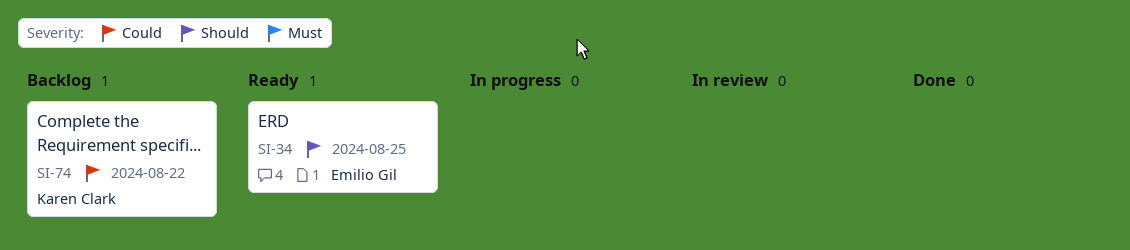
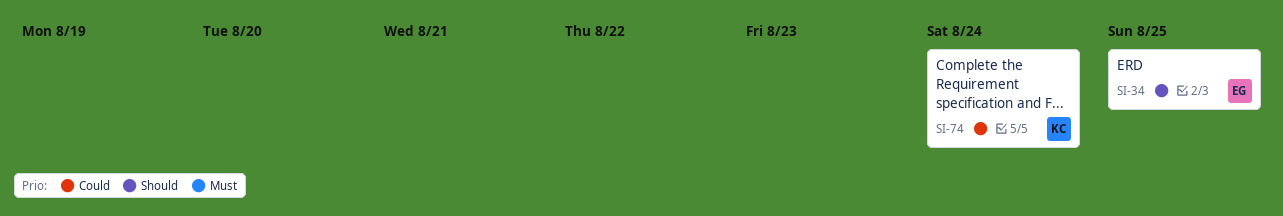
SI-74, due: Aug 22 -> Aug 24

